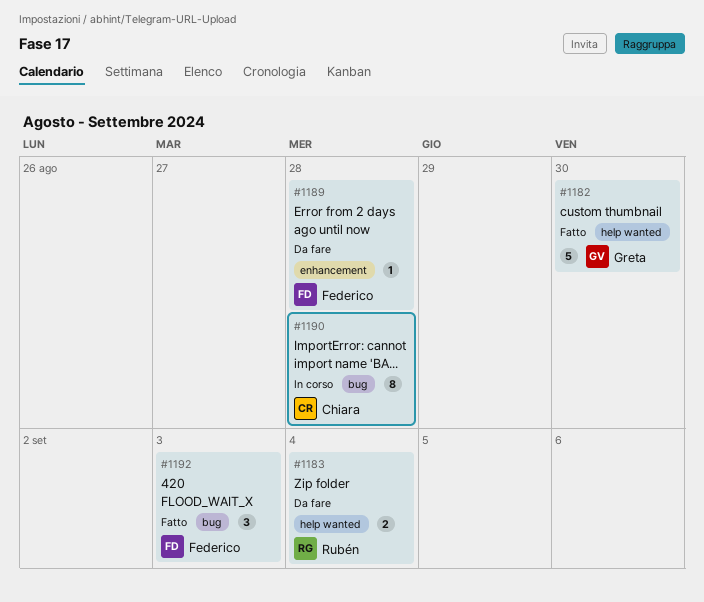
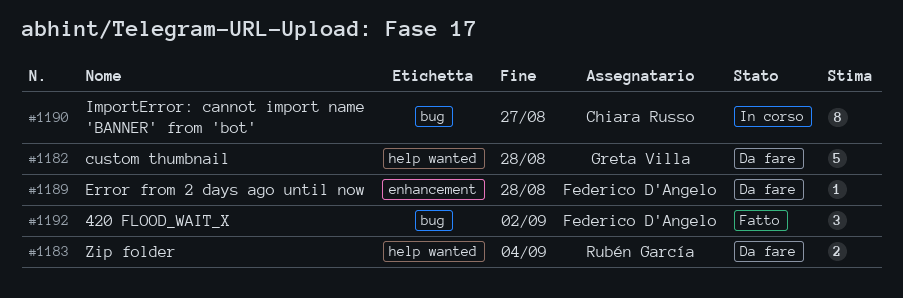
#1182, status: Fatto -> Da fare
#1182, due: Aug 30 -> Aug 28
#1190, due: Aug 28 -> Aug 27
#1192, due: Sep 3 -> Sep 2

